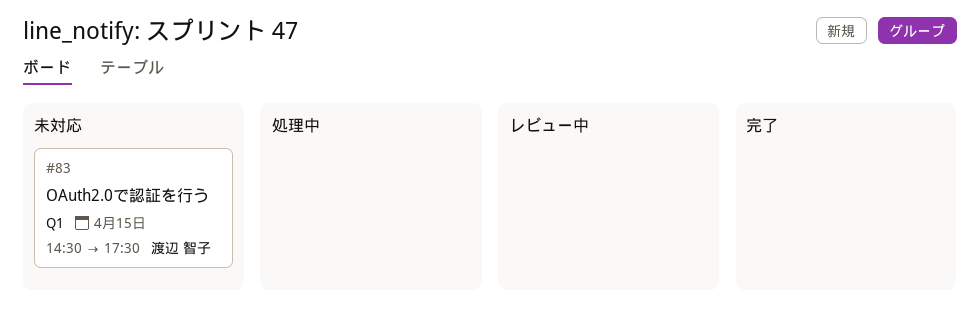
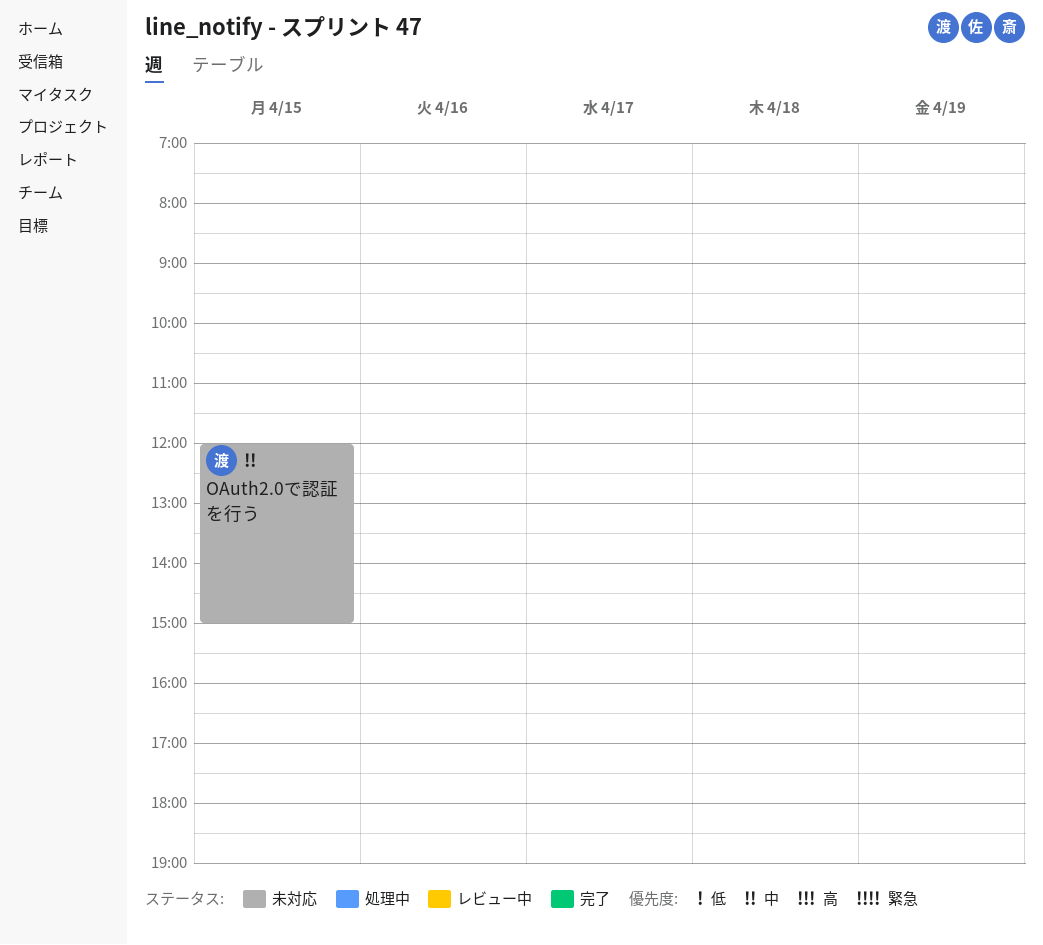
OAuth2.0で認証を行う, begins: 14:30 -> 12:00
OAuth2.0で認証を行う, ends: 17:30 -> 15:00

